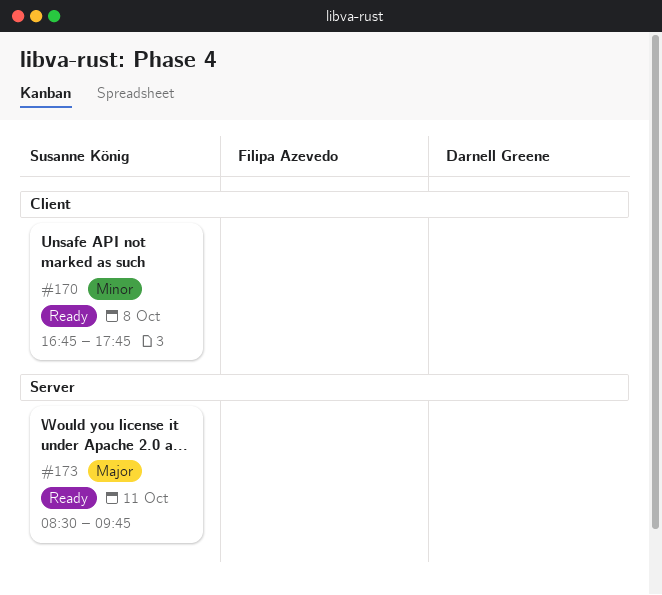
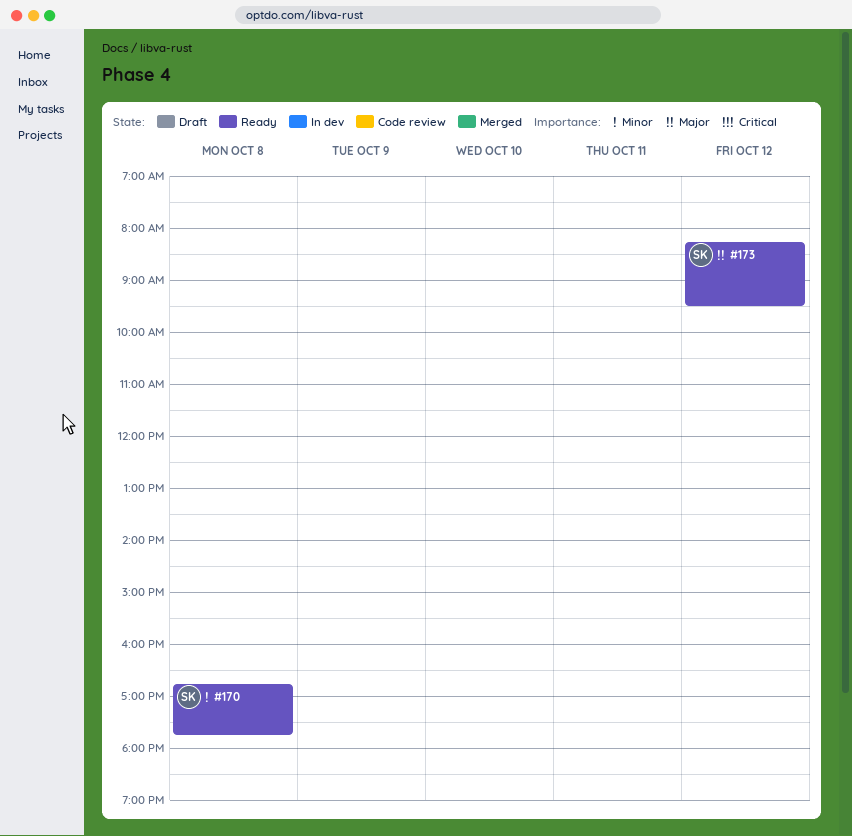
#173, day: Oct 11 -> Oct 12
#173, begins: 08:30 -> 08:15
#173, ends: 09:45 -> 09:30

